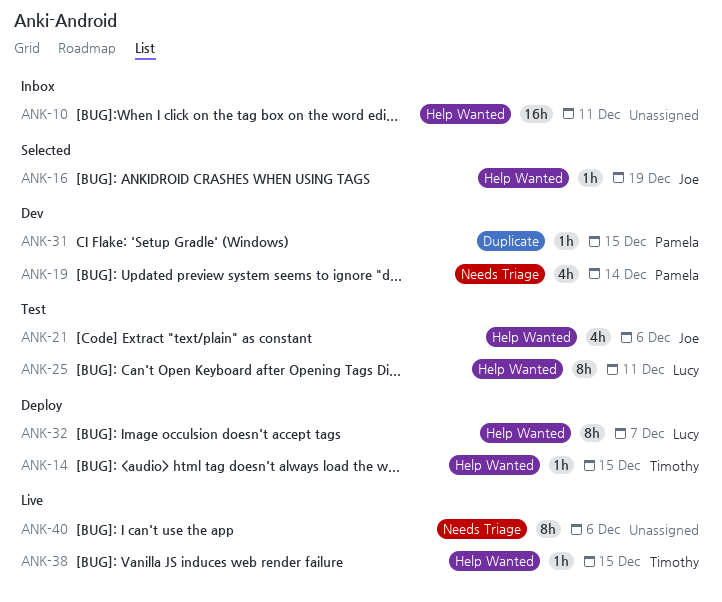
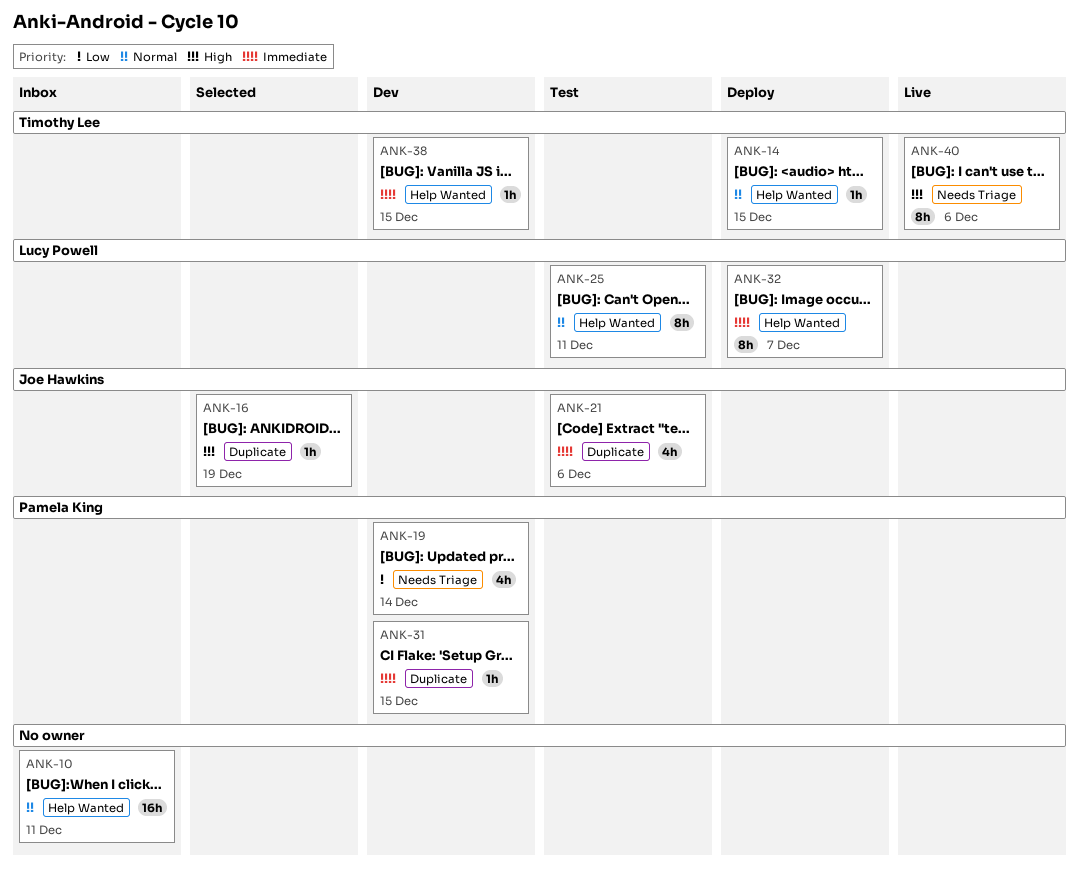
ANK-16, label: Help Wanted -> Duplicate
ANK-21, label: Help Wanted -> Duplicate
ANK-38, status: Live -> Dev
ANK-40, owner: none -> Timothy Lee

